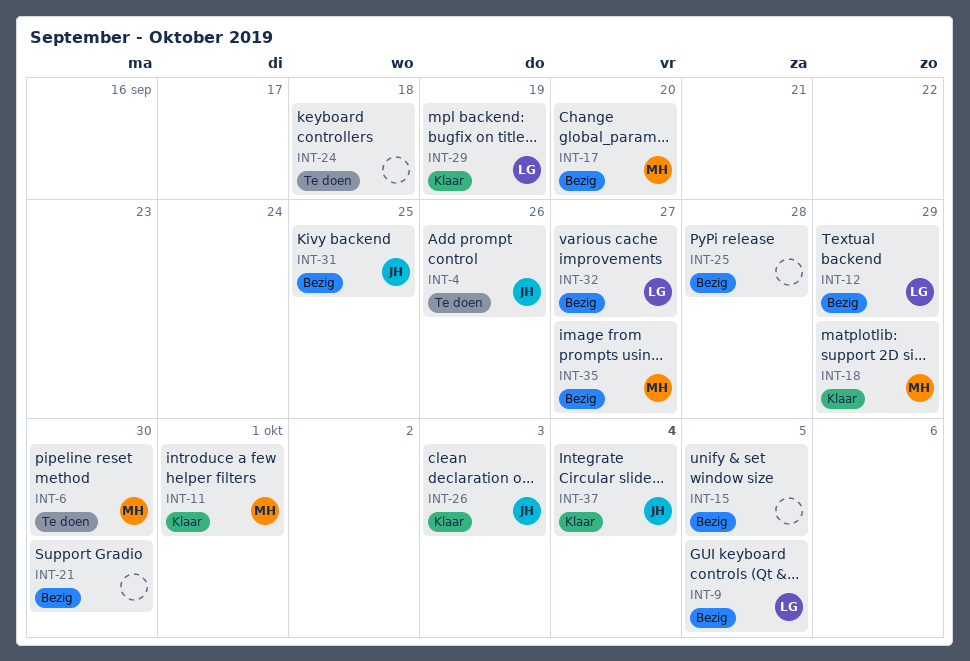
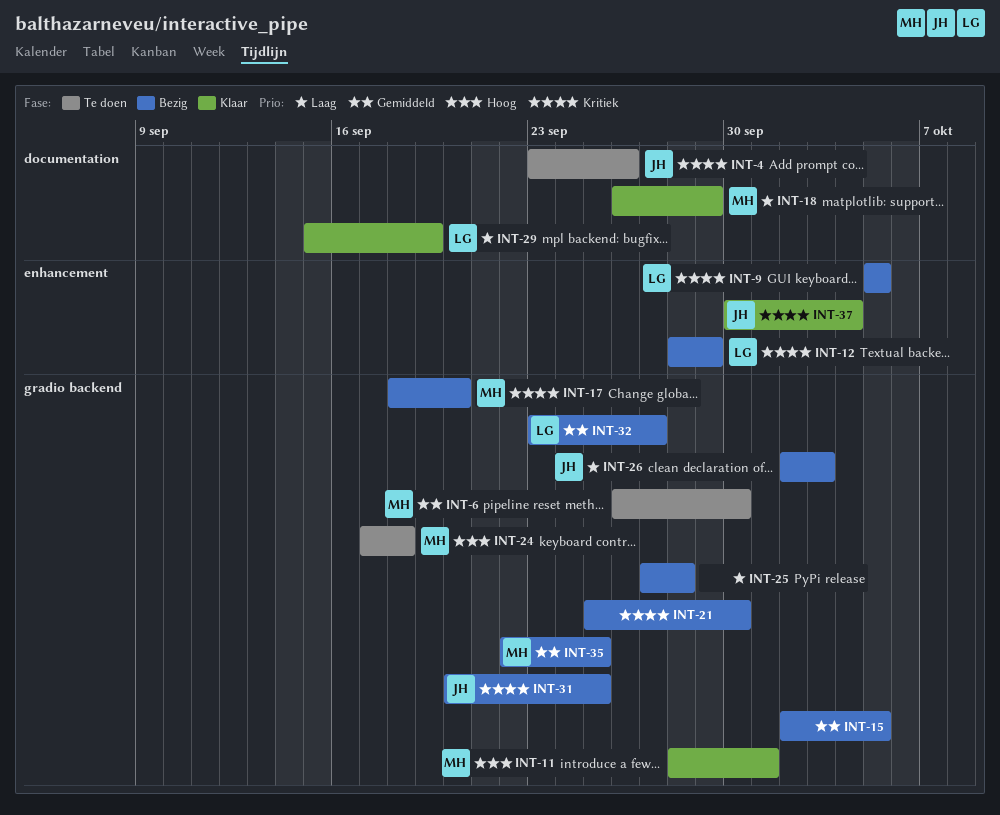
INT-24, owner: none -> MH
INT-26, status: Klaar -> Bezig
INT-35, due: Sep 27 -> Sep 25

